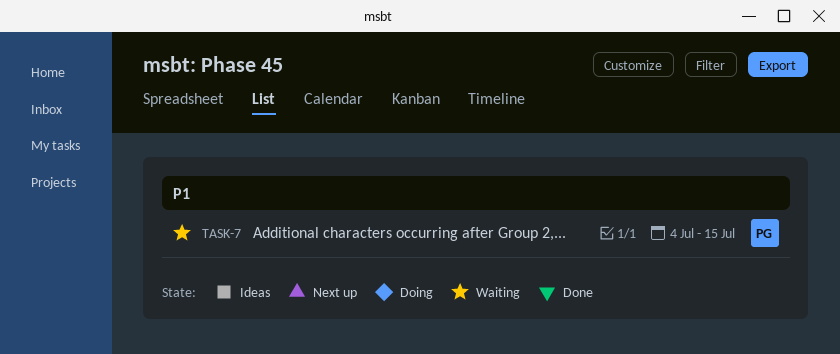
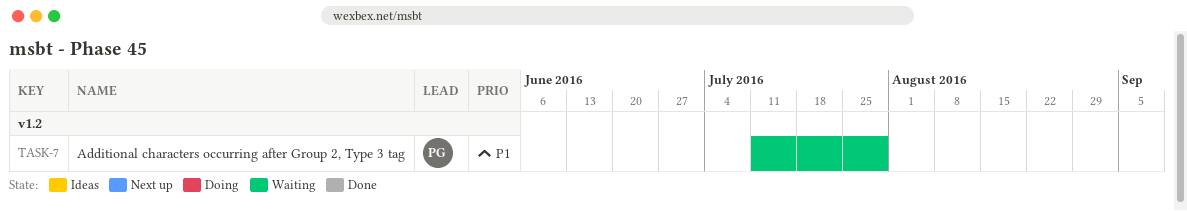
TASK-7, start: Jul 4 -> Jul 11
TASK-7, due: Jul 15 -> Jul 29

